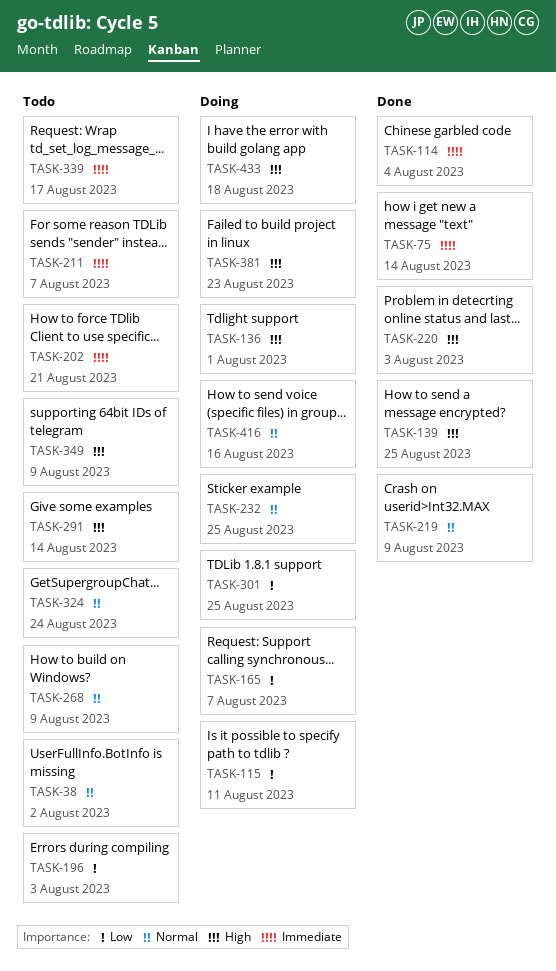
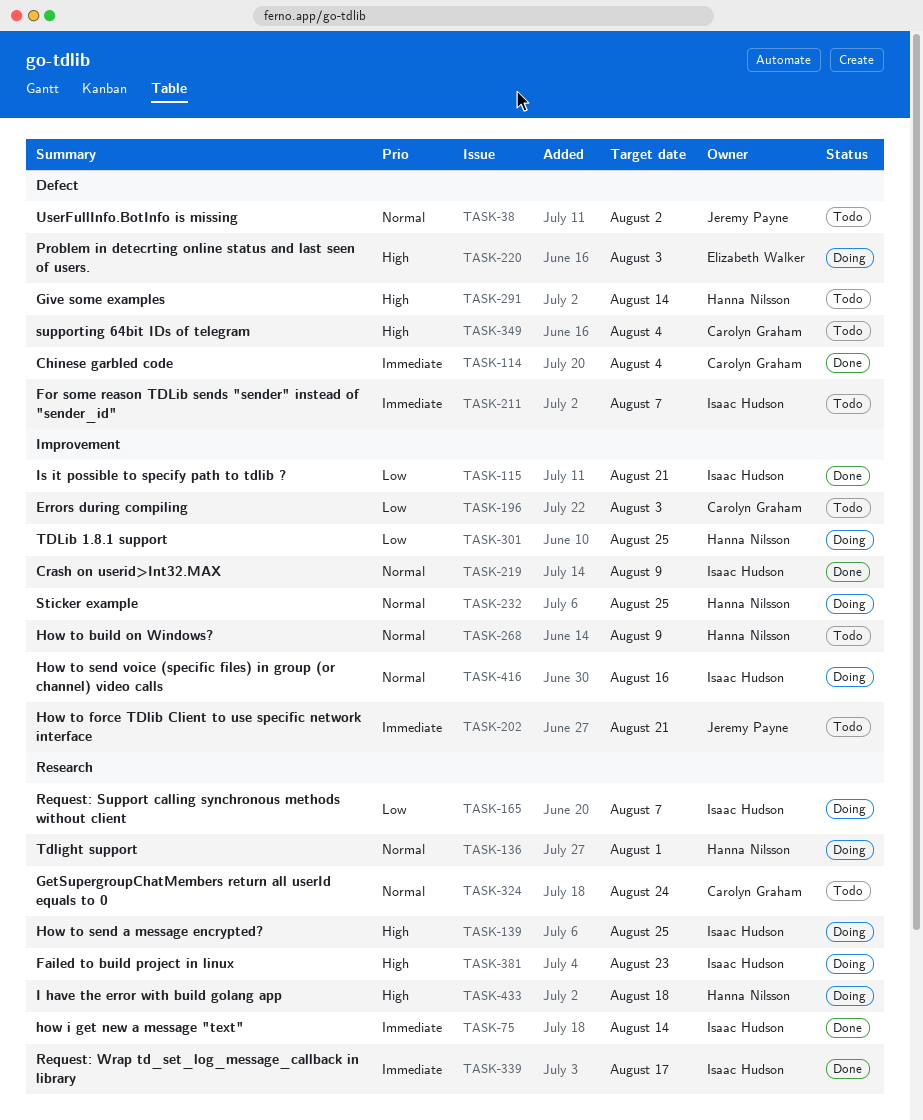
TASK-115, status: Doing -> Done
TASK-115, due: Aug 11 -> Aug 21
TASK-136, priority: High -> Normal
TASK-139, status: Done -> Doing
TASK-220, status: Done -> Doing
TASK-339, status: Todo -> Done
TASK-349, due: Aug 9 -> Aug 4

